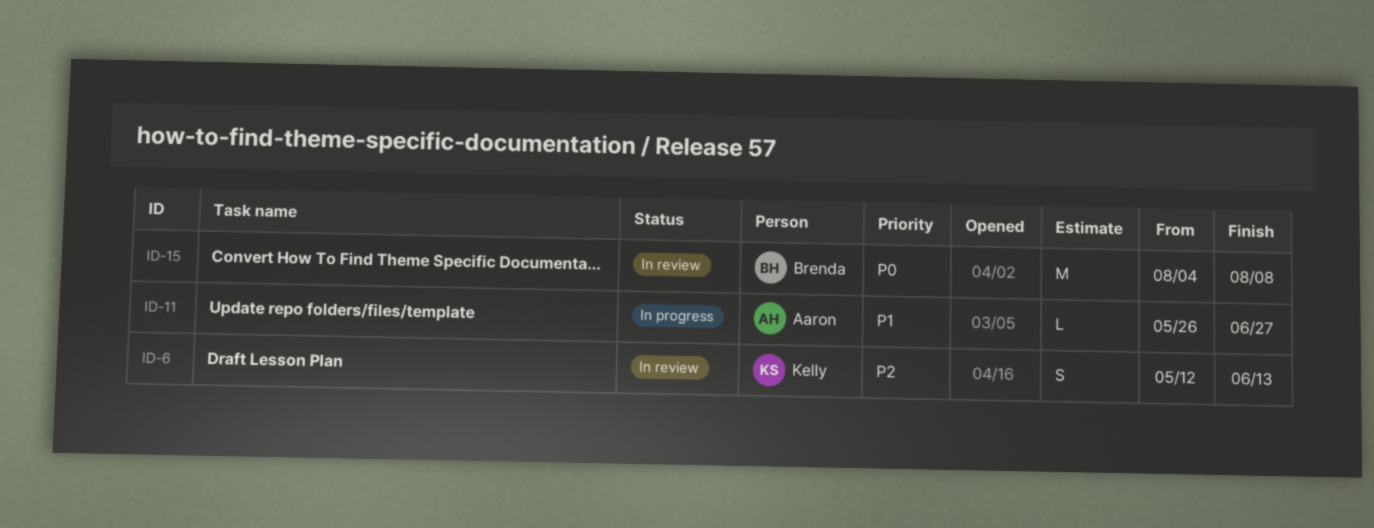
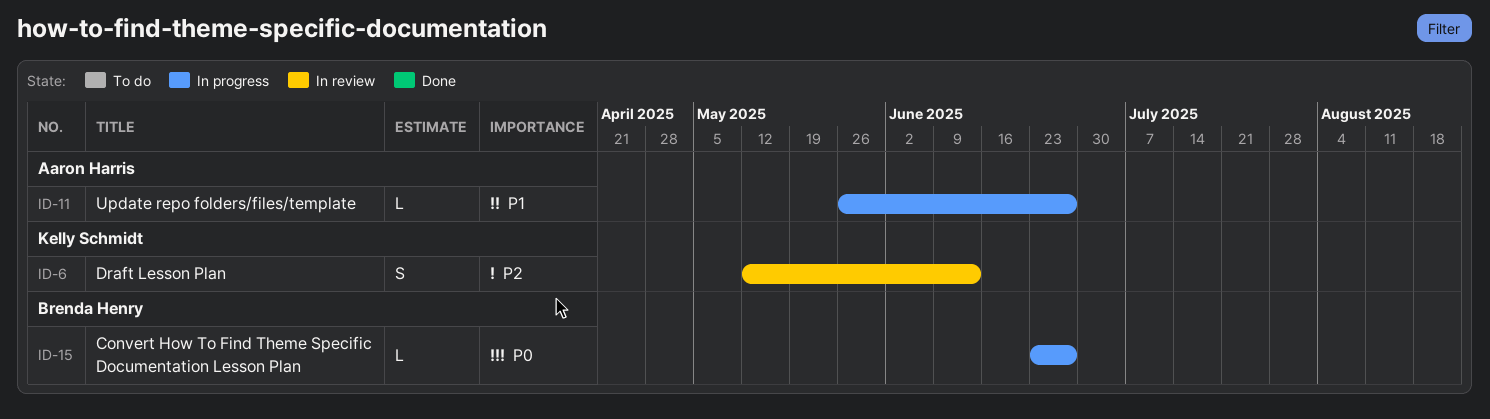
ID-15, status: In review -> In progress
ID-15, estimate: M -> L
ID-15, start: Aug 4 -> Jun 23
ID-15, due: Aug 8 -> Jun 27

